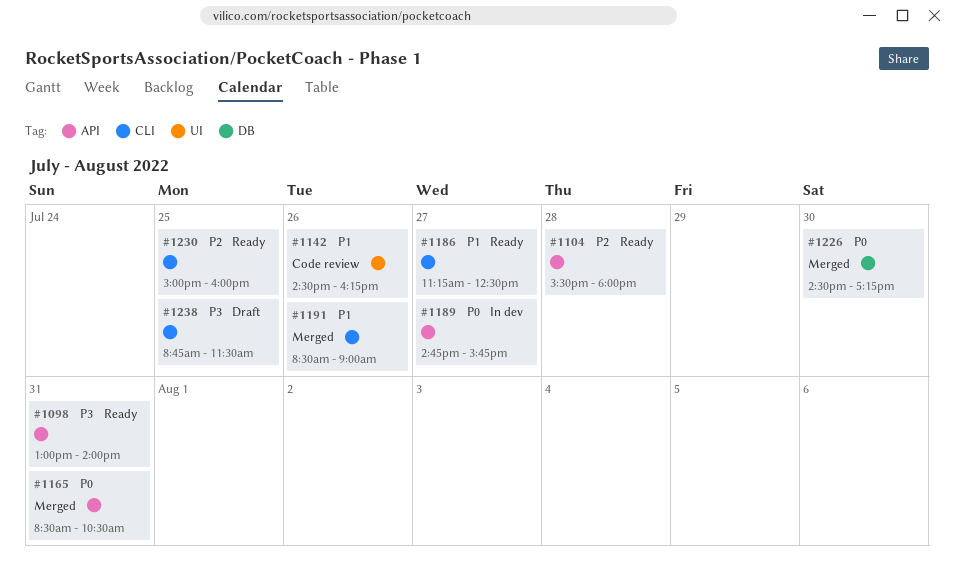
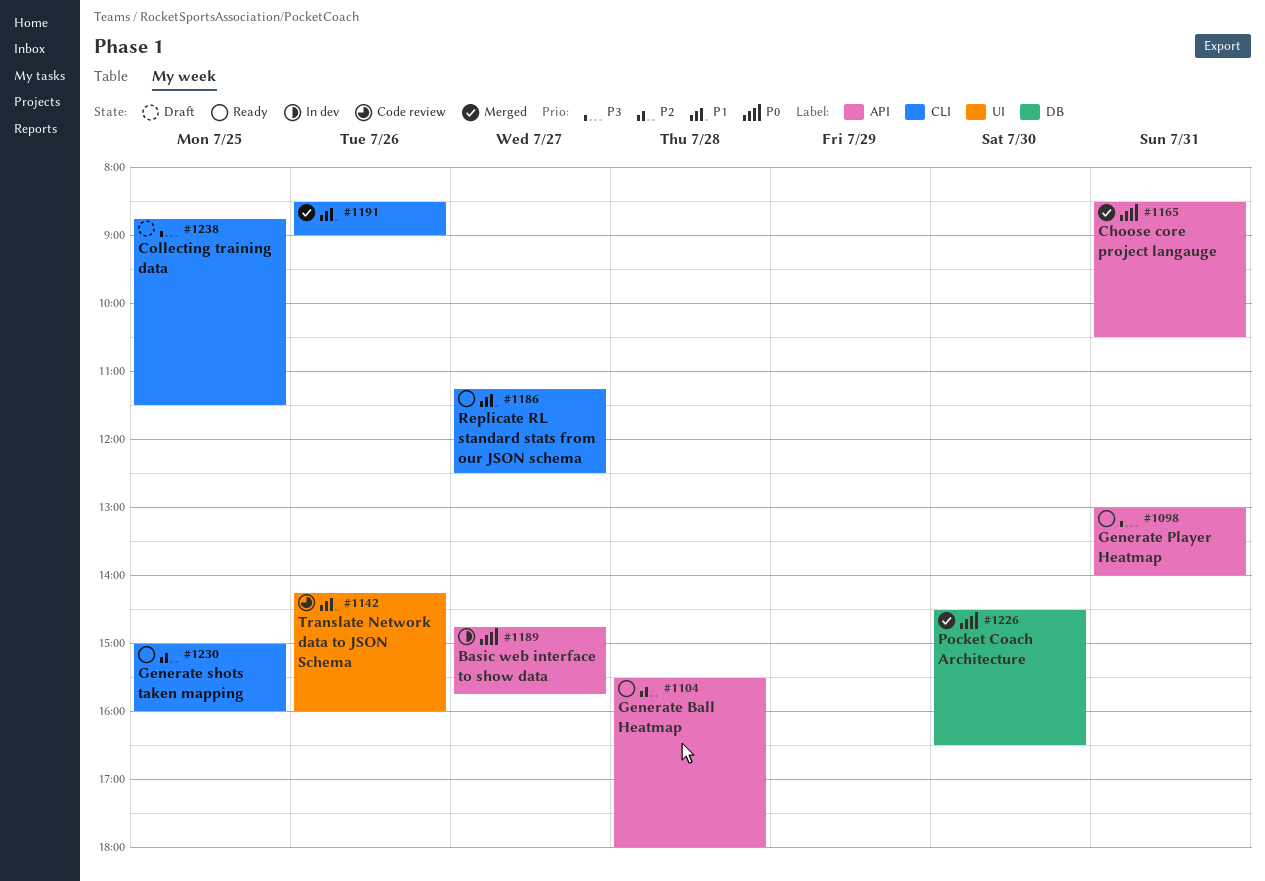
#1142, begins: 14:30 -> 14:15
#1142, ends: 16:15 -> 16:00
#1226, ends: 17:15 -> 16:30

